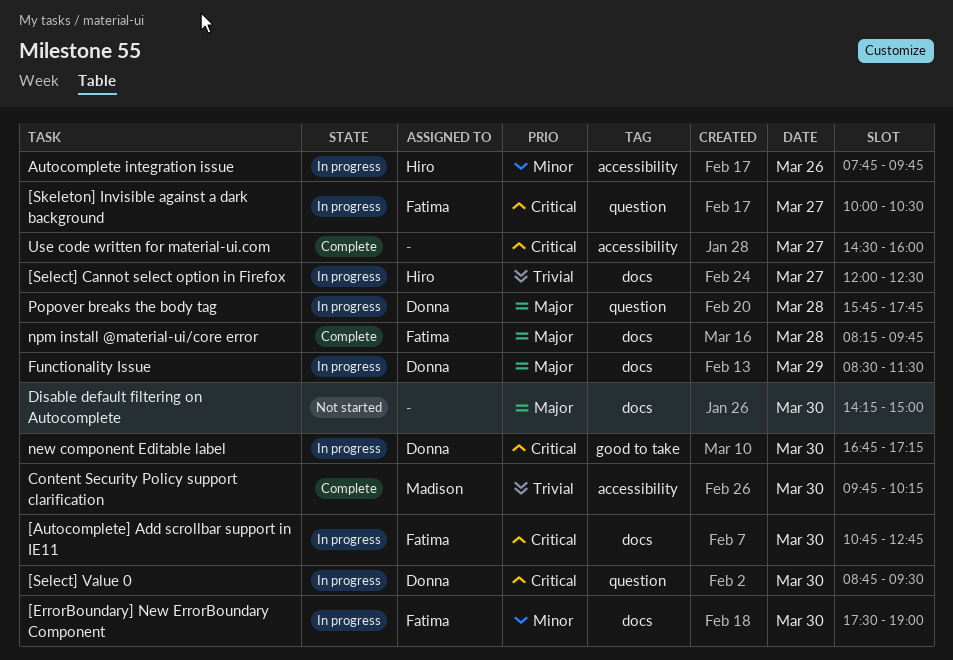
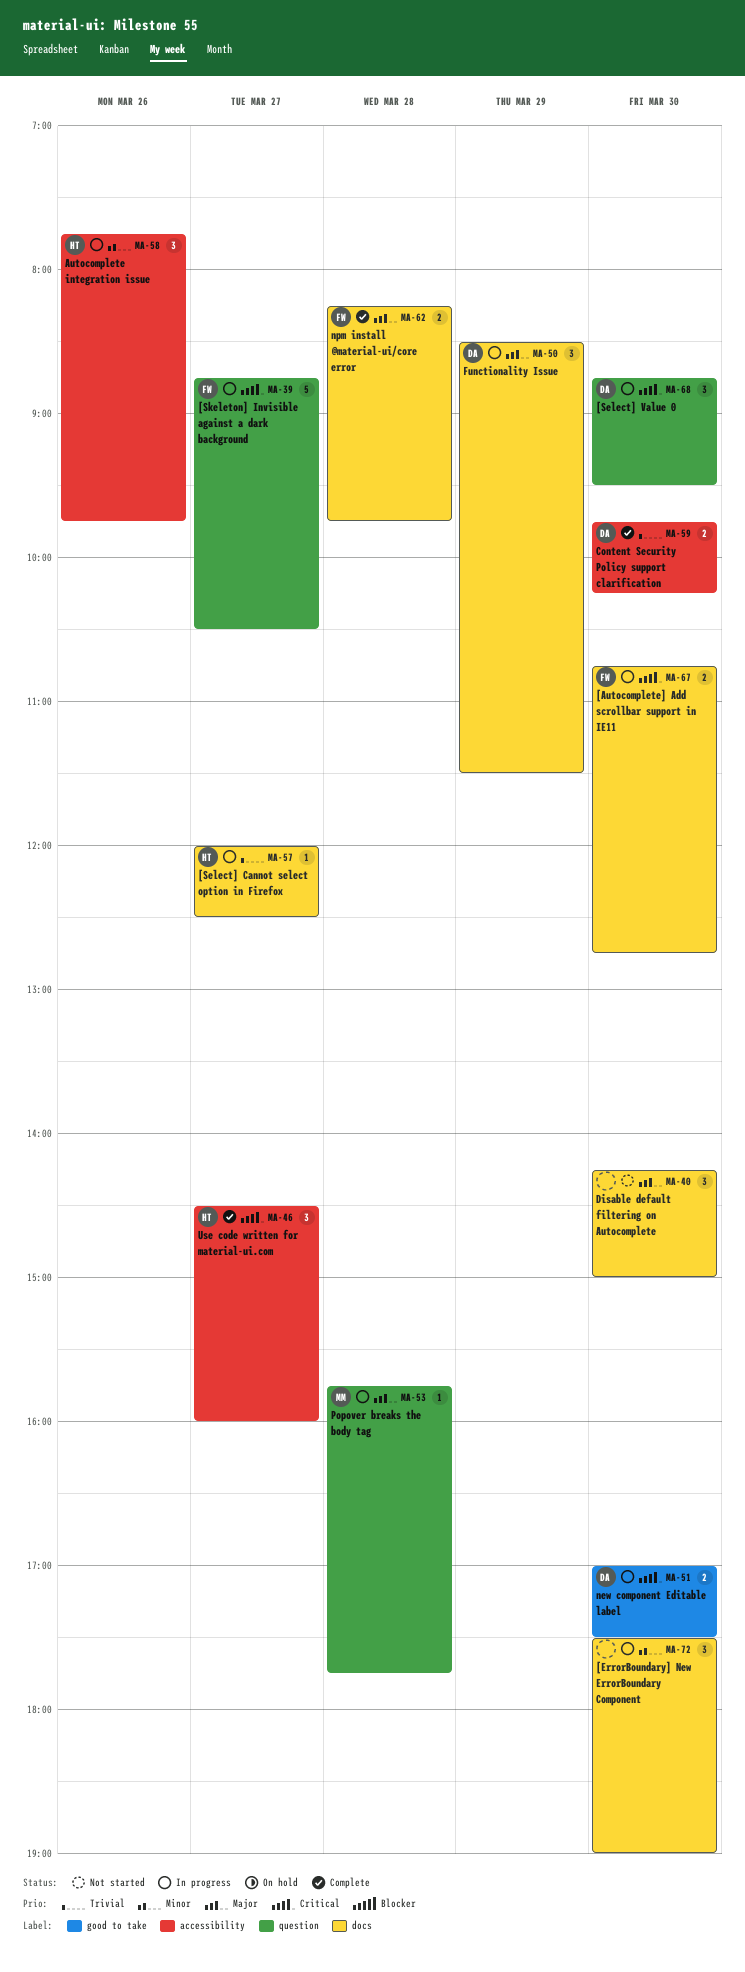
[ErrorBoundary] New ErrorBoundary Component, owner: Fatima -> none
[Skeleton] Invisible against a dark background, begins: 10:00 -> 08:45
Content Security Policy support clarification, owner: Madison -> Donna
new component Editable label, begins: 16:45 -> 17:00
new component Editable label, ends: 17:15 -> 17:30
Popover breaks the body tag, owner: Donna -> Madison
Use code written for material-ui.com, owner: none -> Hiro

